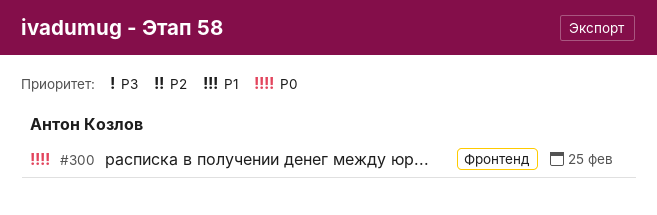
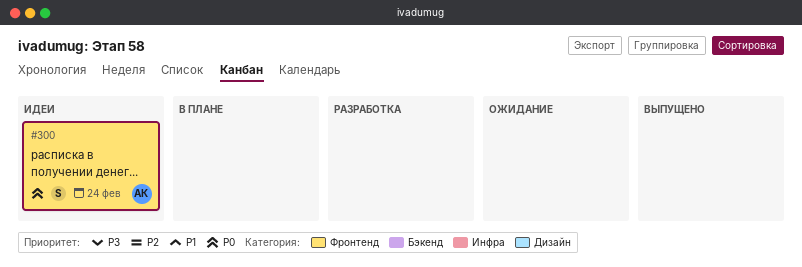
#300, due: Feb 25 -> Feb 24

